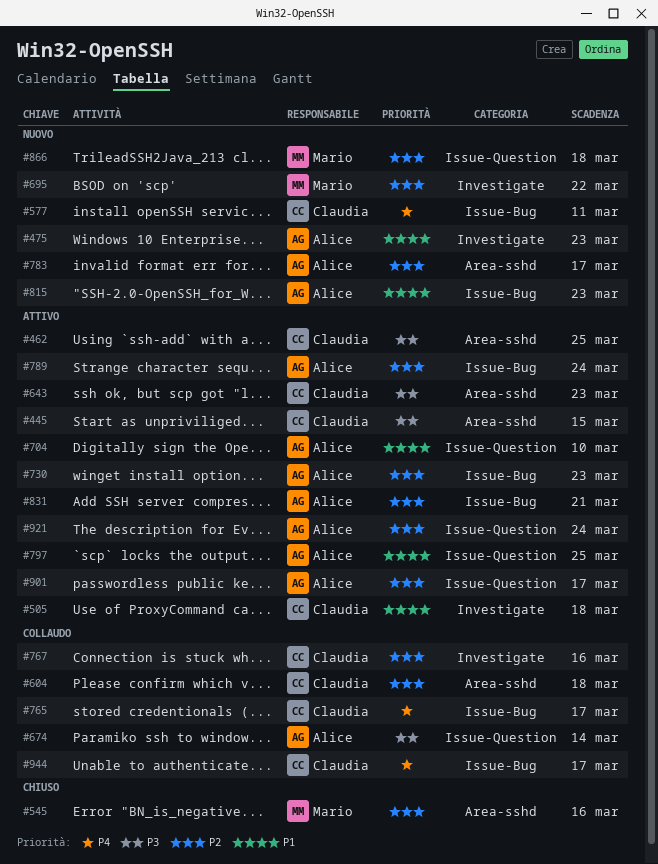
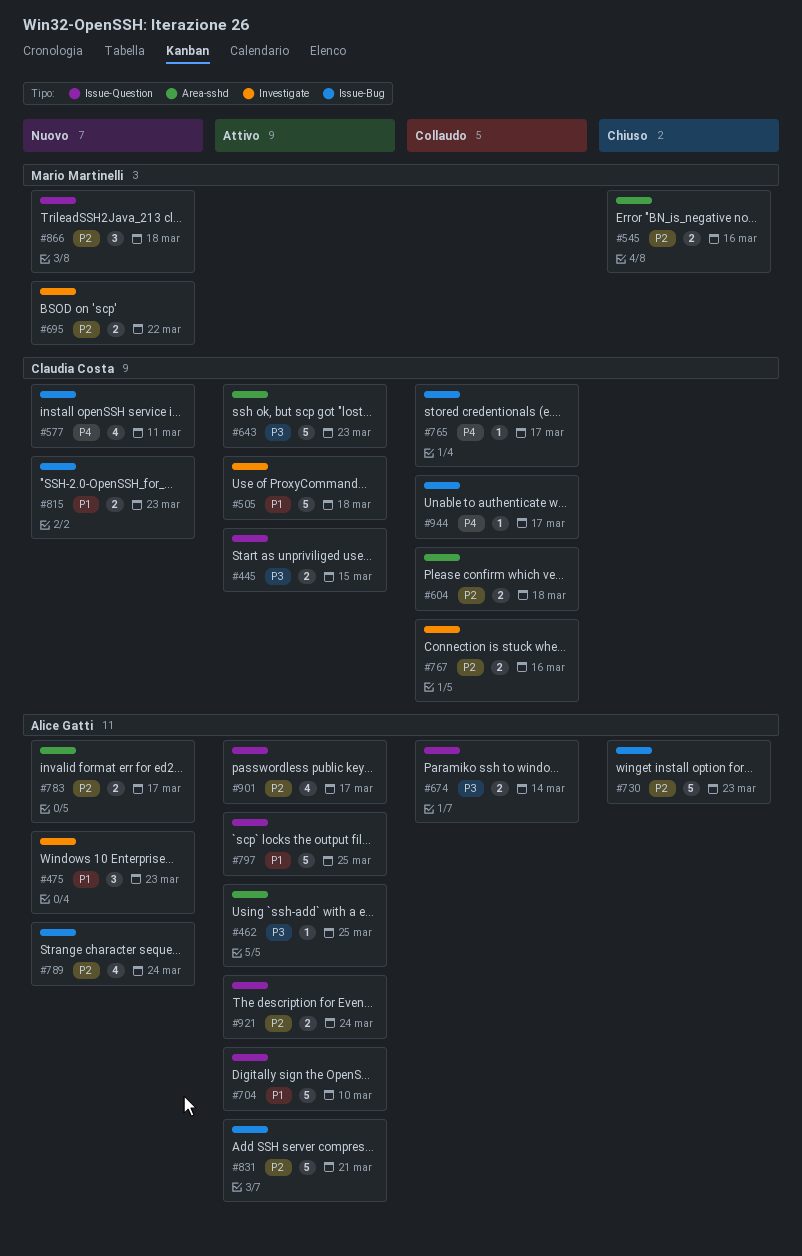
#445, label: Area-sshd -> Issue-Question
#462, owner: Claudia Costa -> Alice Gatti
#730, status: Attivo -> Chiuso
#789, status: Attivo -> Nuovo
#815, owner: Alice Gatti -> Claudia Costa

